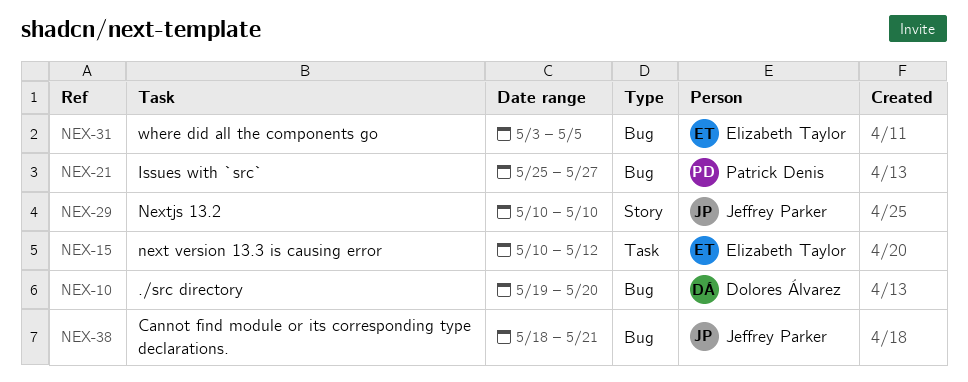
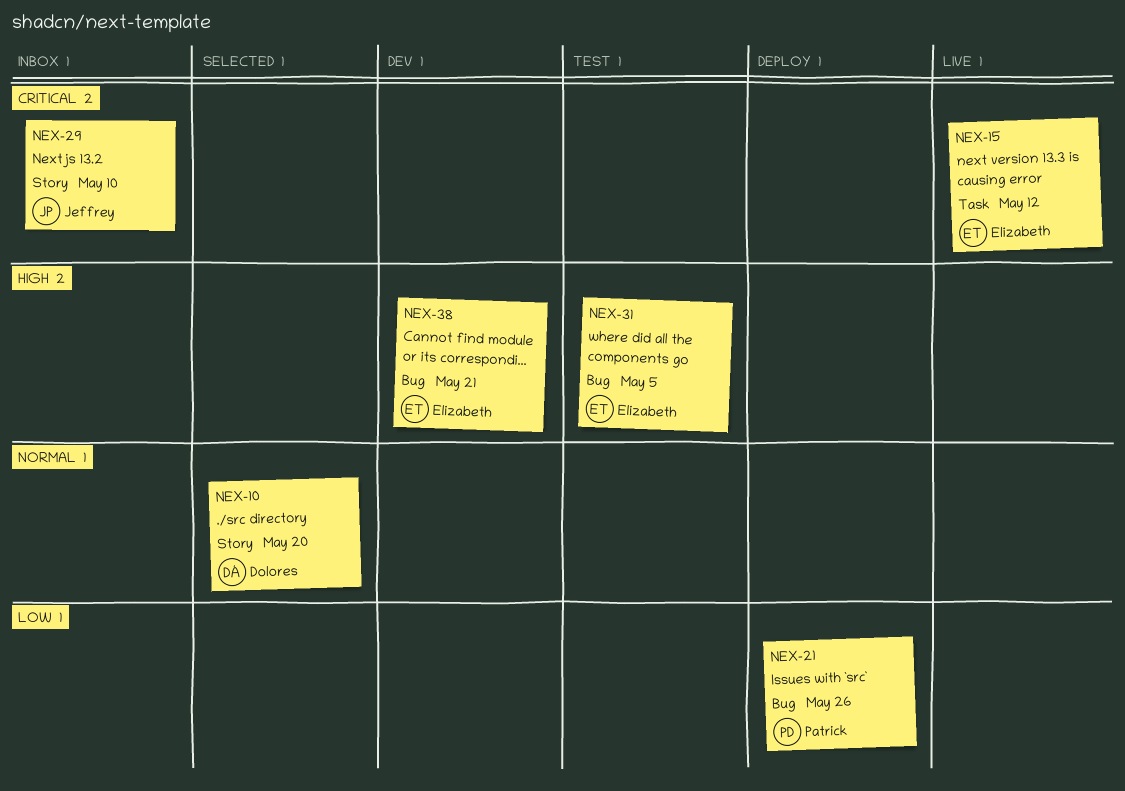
NEX-10, label: Bug -> Story
NEX-21, due: May 27 -> May 26
NEX-38, owner: Jeffrey Parker -> Elizabeth Taylor

